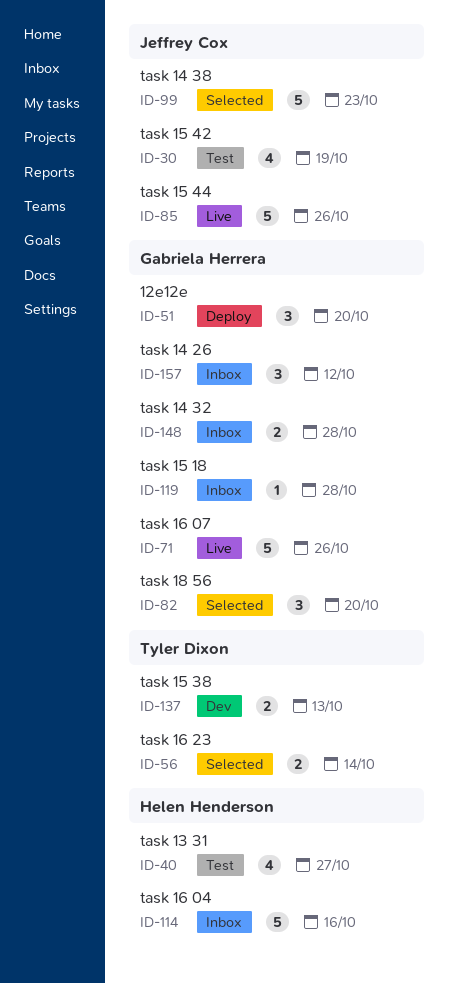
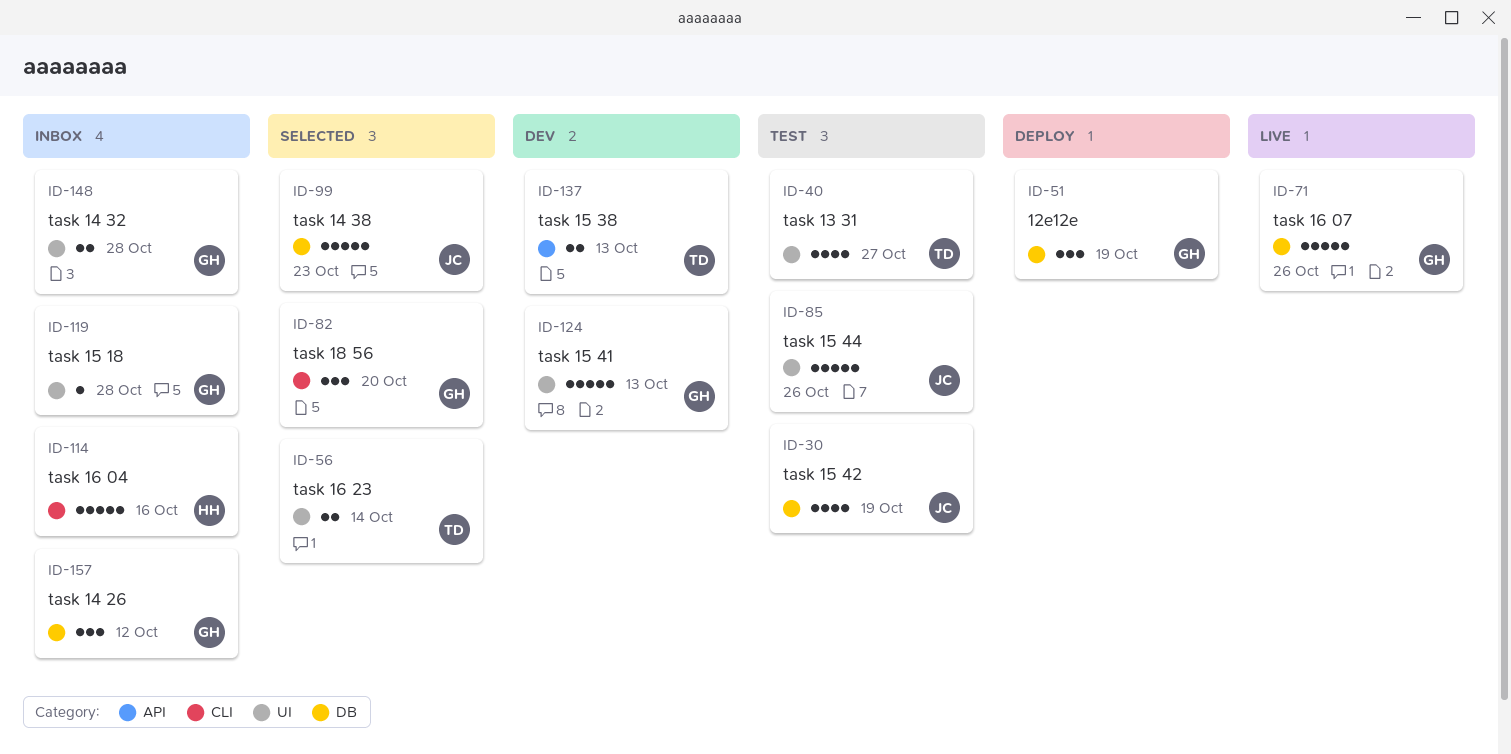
ID-40, owner: Helen Henderson -> Tyler Dixon
ID-51, due: Oct 20 -> Oct 19
ID-85, status: Live -> Test
ID-124: none -> present

